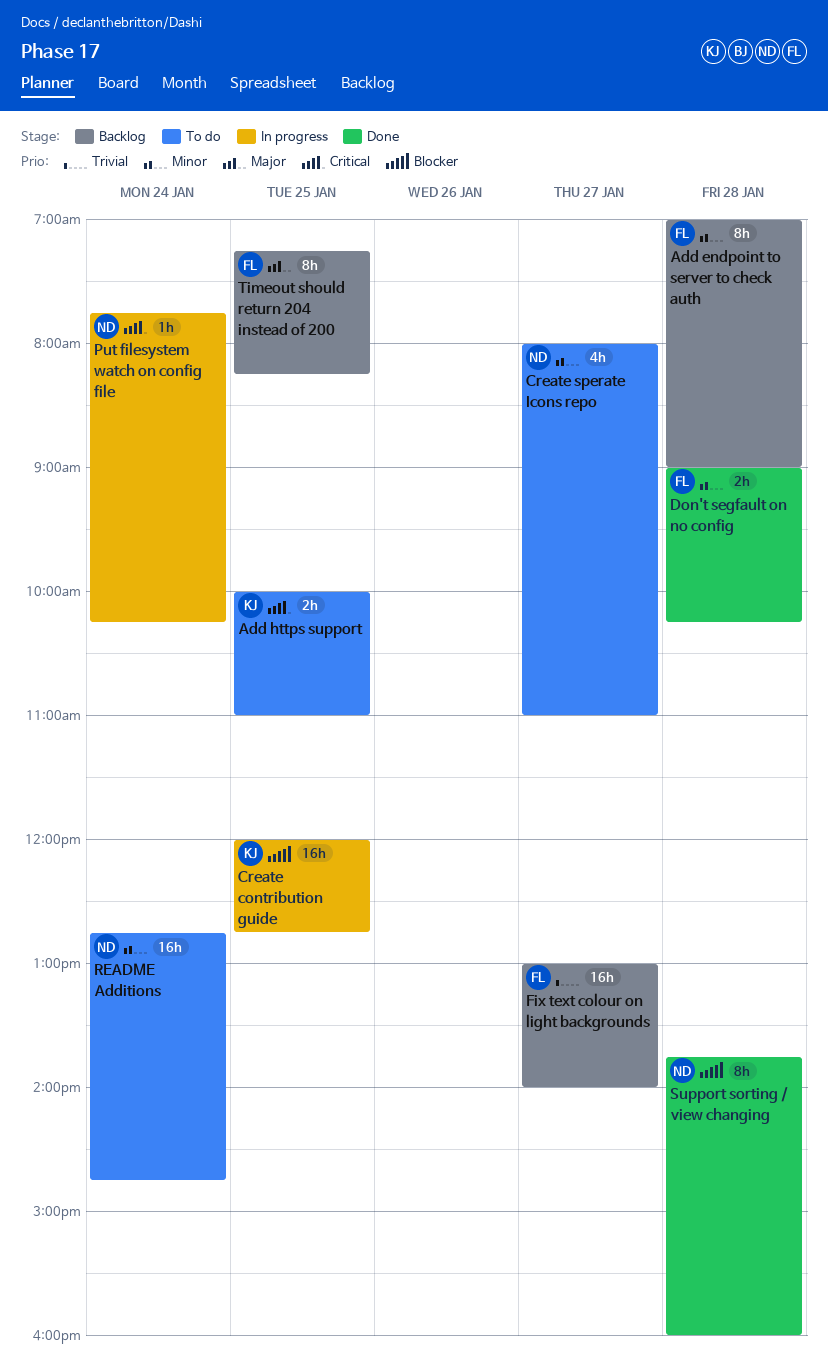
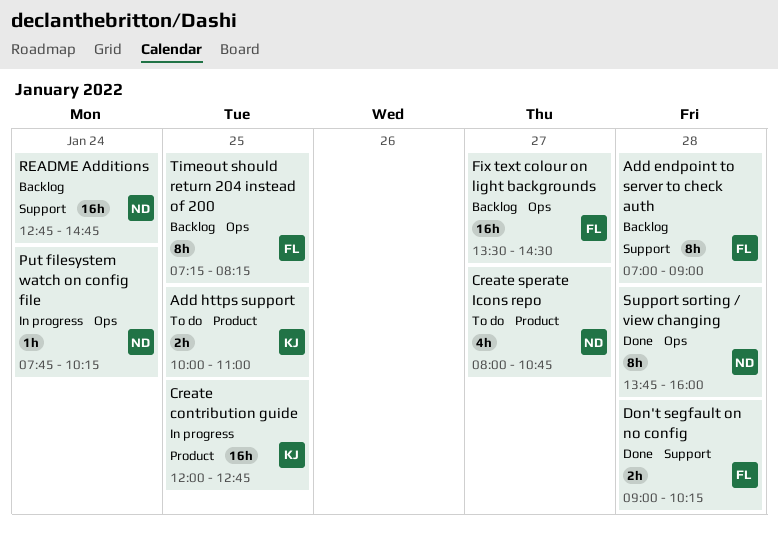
Create sperate Icons repo, ends: 11:00 -> 10:45
Fix text colour on light backgrounds, begins: 13:00 -> 13:30
Fix text colour on light backgrounds, ends: 14:00 -> 14:30
README Additions, status: To do -> Backlog

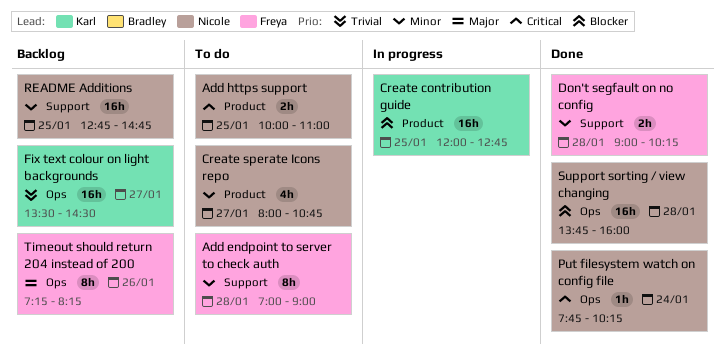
Add endpoint to server to check auth, status: Backlog -> To do
Add https support, owner: Karl -> Nicole
Fix text colour on light backgrounds, owner: Freya -> Karl
Put filesystem watch on config file, status: In progress -> Done
README Additions, day: Jan 24 -> Jan 25
Support sorting / view changing, estimate: 8h -> 16h
Timeout should return 204 instead of 200, day: Jan 25 -> Jan 26

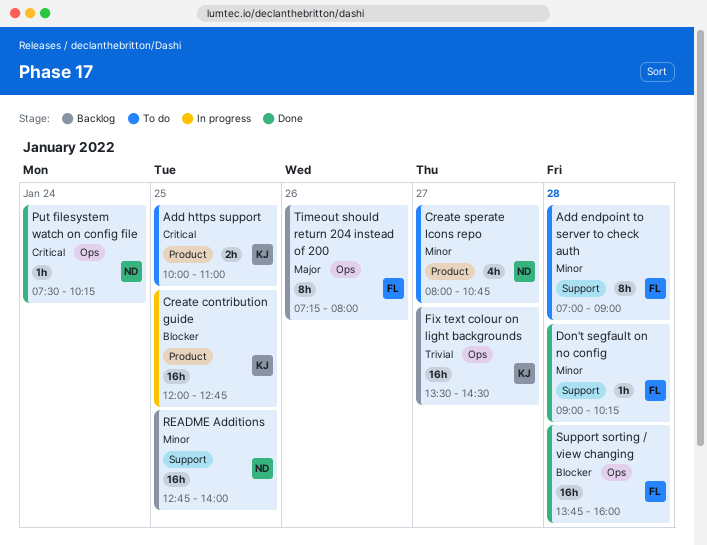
Add https support, owner: Nicole -> Karl
Don't segfault on no config, estimate: 2h -> 1h
Put filesystem watch on config file, begins: 07:45 -> 07:30
README Additions, ends: 14:45 -> 14:00
Support sorting / view changing, owner: Nicole -> Freya
Timeout should return 204 instead of 200, ends: 08:15 -> 08:00

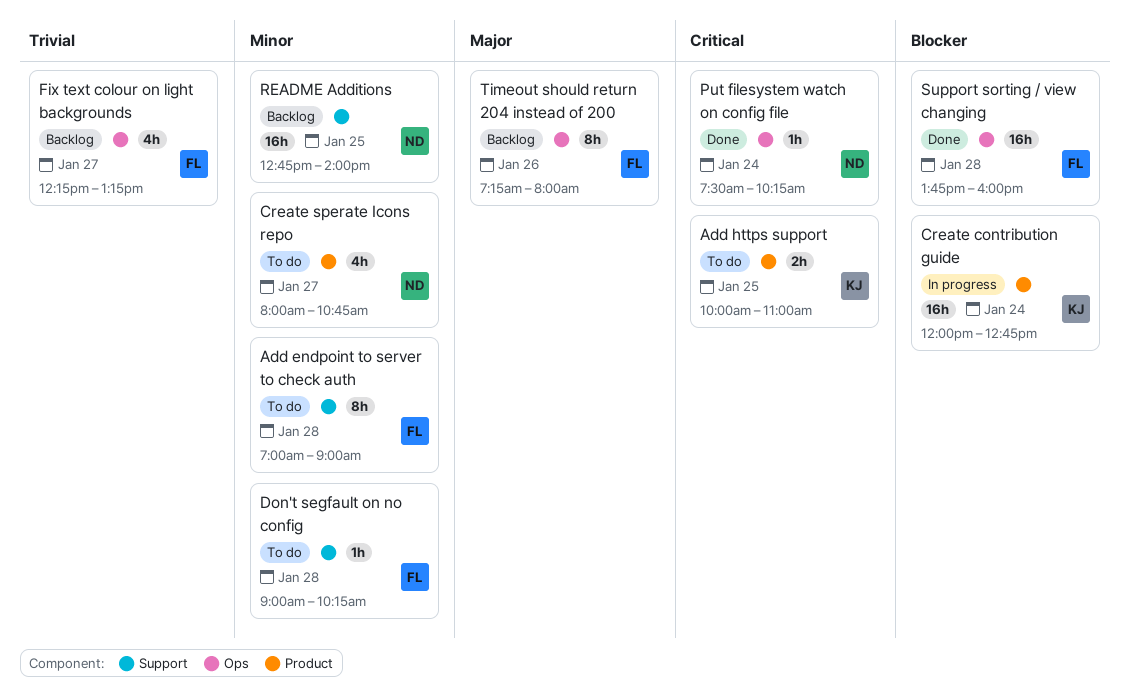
Create contribution guide, day: Jan 25 -> Jan 24
Don't segfault on no config, status: Done -> To do
Fix text colour on light backgrounds, owner: KJ -> FL
Fix text colour on light backgrounds, estimate: 16h -> 4h
Fix text colour on light backgrounds, begins: 13:30 -> 12:15
Fix text colour on light backgrounds, ends: 14:30 -> 13:15

